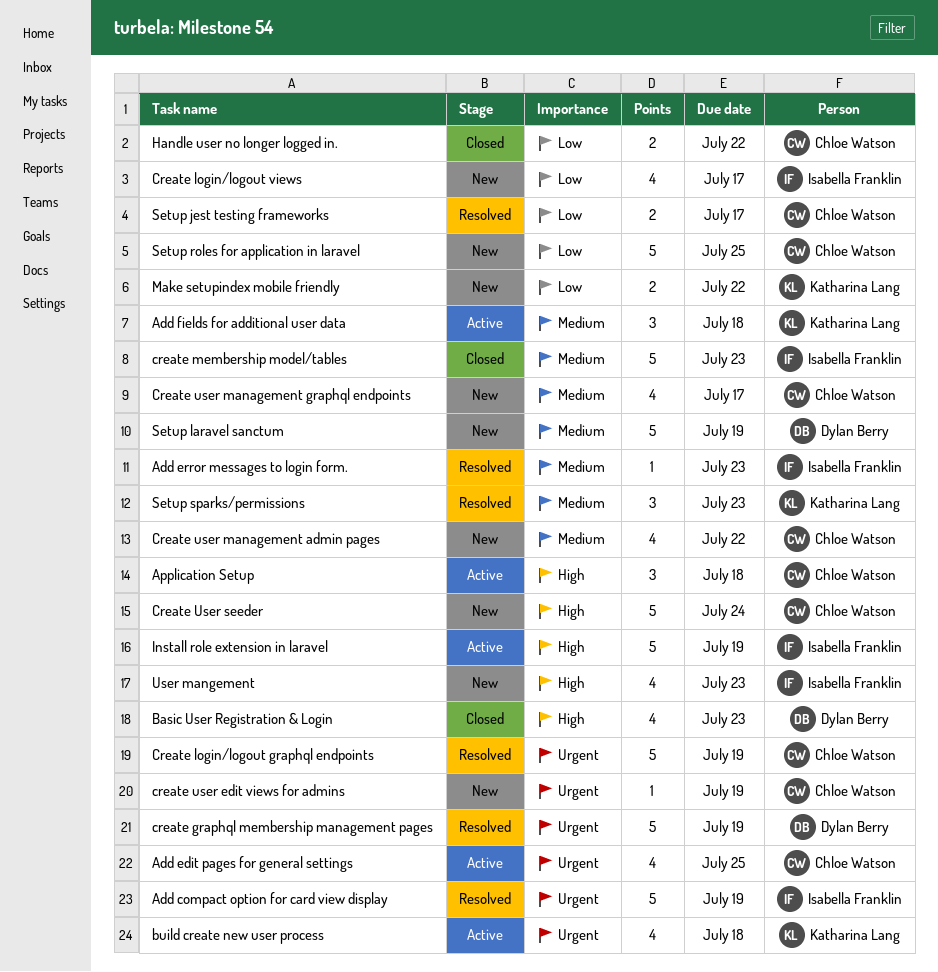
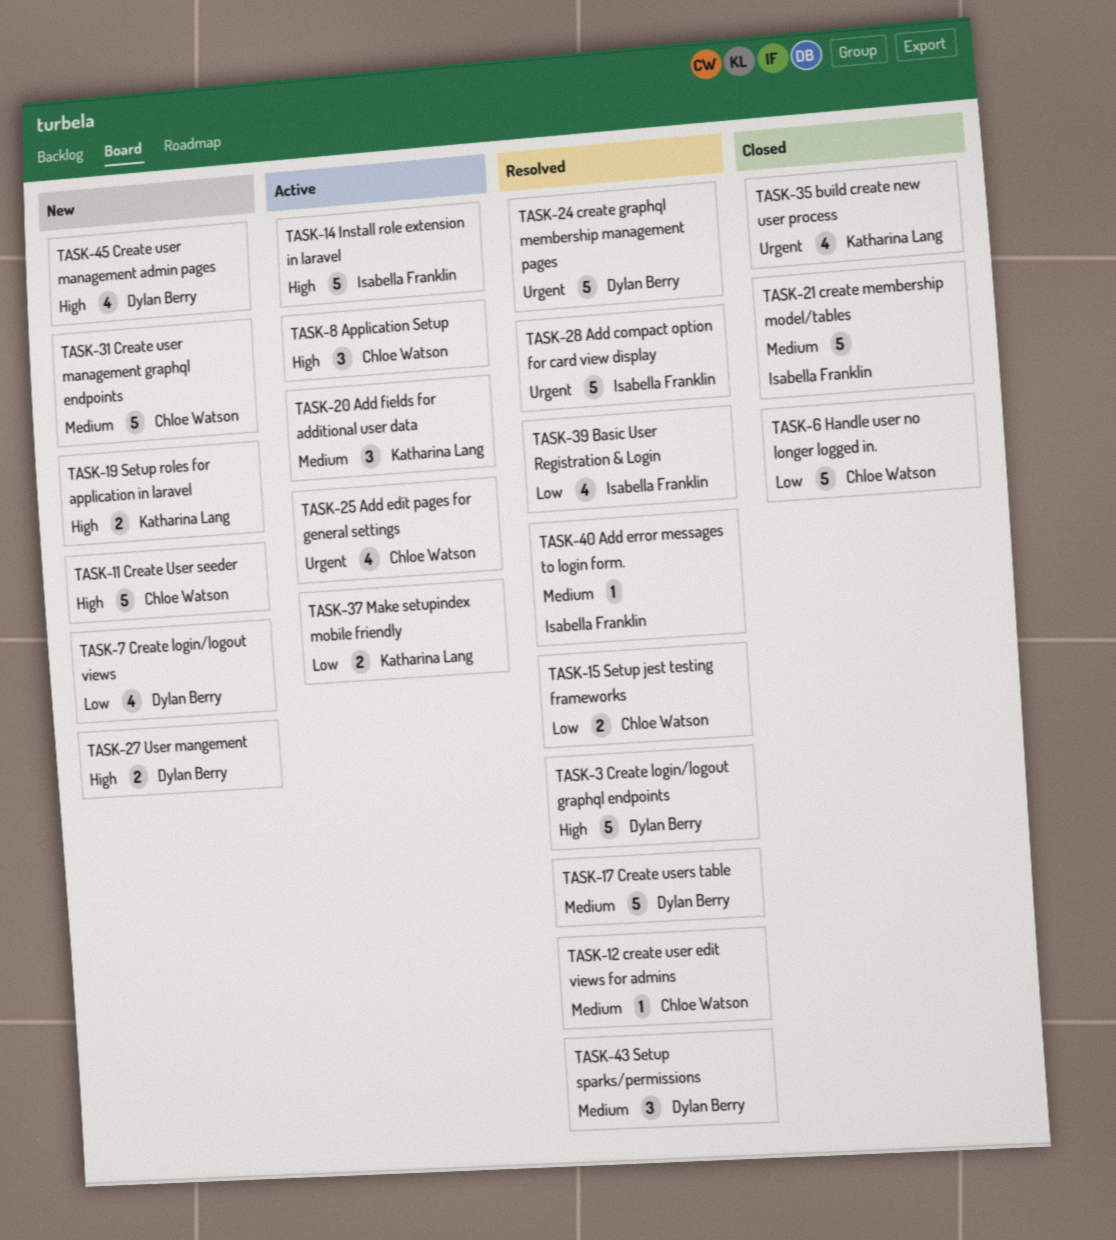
Basic User Registration & Login, status: Closed -> Resolved
Basic User Registration & Login, owner: Dylan Berry -> Isabella Franklin
Basic User Registration & Login, priority: High -> Low
build create new user process, status: Active -> Closed
Create login/logout graphql endpoints, owner: Chloe Watson -> Dylan Berry
Create login/logout graphql endpoints, priority: Urgent -> High
Create login/logout views, owner: Isabella Franklin -> Dylan Berry
create user edit views for admins, status: New -> Resolved
create user edit views for admins, priority: Urgent -> Medium
Create user management admin pages, owner: Chloe Watson -> Dylan Berry
Create user management admin pages, priority: Medium -> High
Create user management graphql endpoints, estimate: 4 -> 5
Create users table: none -> present
Handle user no longer logged in., estimate: 2 -> 5
Make setupindex mobile friendly, status: New -> Active
Setup laravel sanctum: present -> none
Setup roles for application in laravel, owner: Chloe Watson -> Katharina Lang
Setup roles for application in laravel, priority: Low -> High
Setup roles for application in laravel, estimate: 5 -> 2
Setup sparks/permissions, owner: Katharina Lang -> Dylan Berry
User mangement, owner: Isabella Franklin -> Dylan Berry
User mangement, estimate: 4 -> 2

